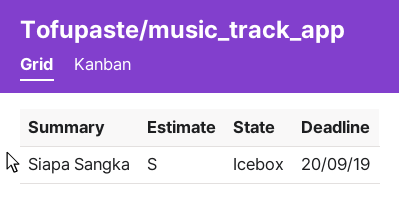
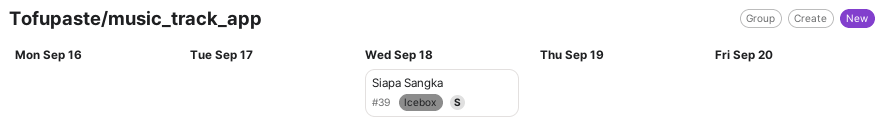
Siapa Sangka, due: Sep 20 -> Sep 18

